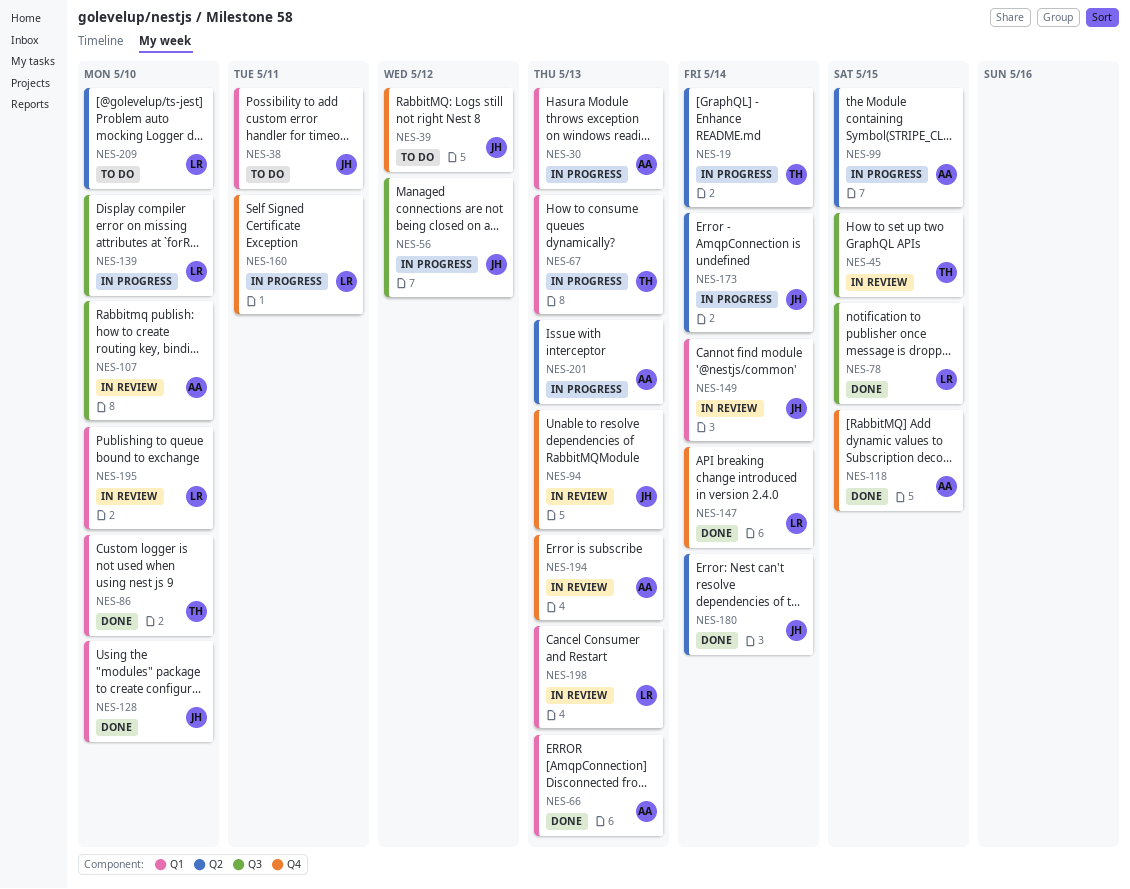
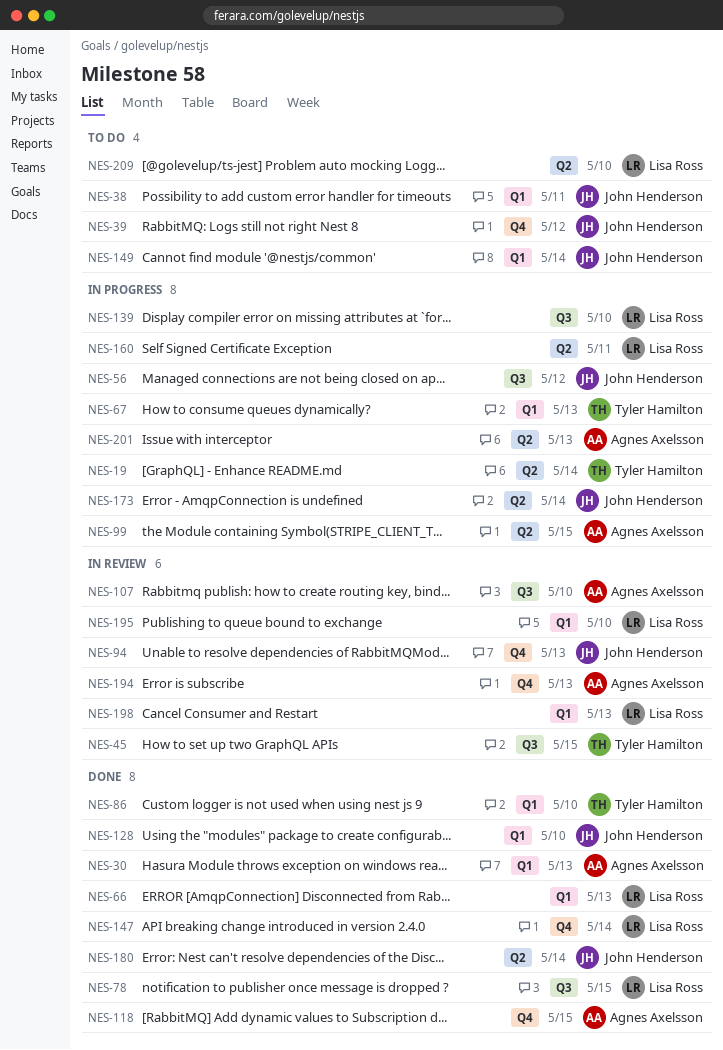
NES-30, status: In progress -> Done
NES-66, owner: Agnes Axelsson -> Lisa Ross
NES-149, status: In review -> To do
NES-160, label: Q4 -> Q2

